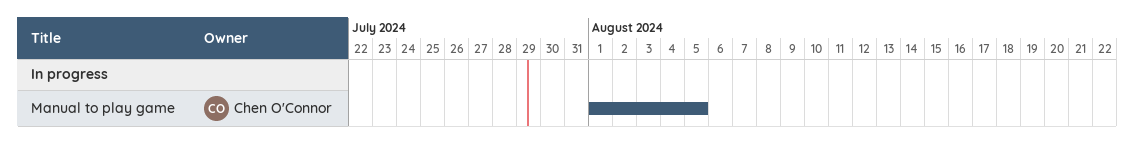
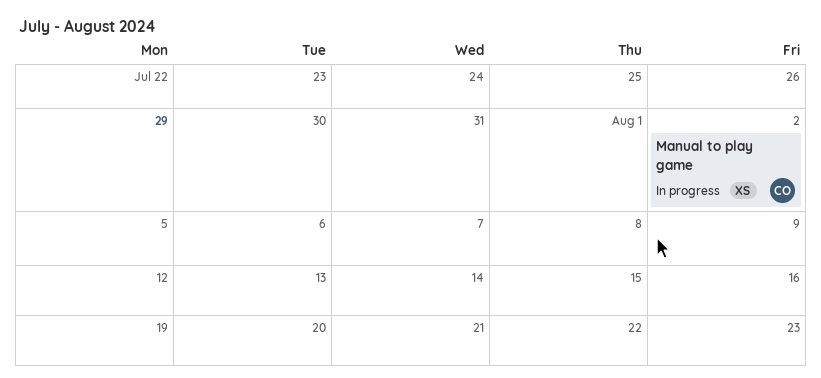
Manual to play game, due: Aug 5 -> Aug 2

